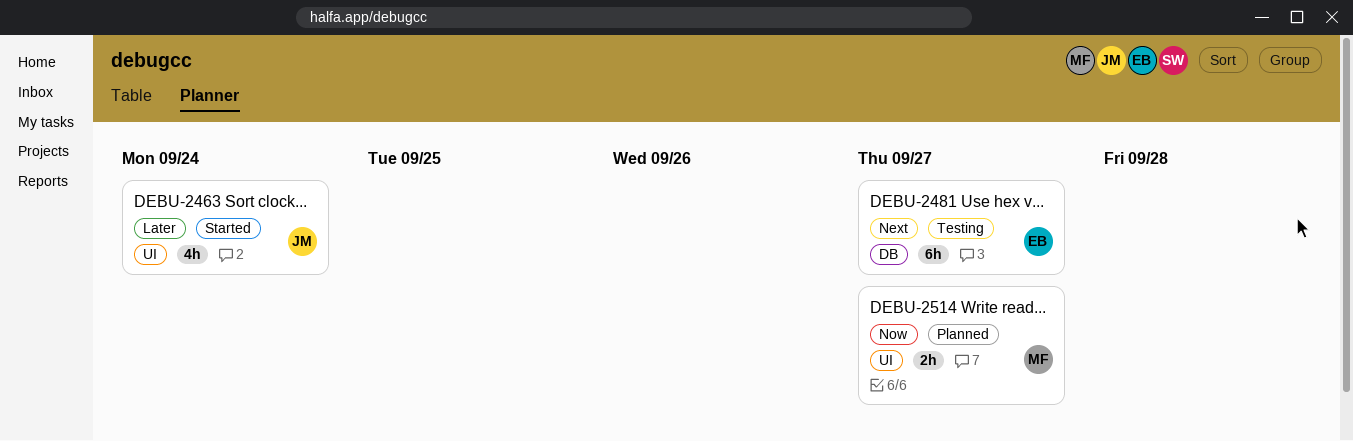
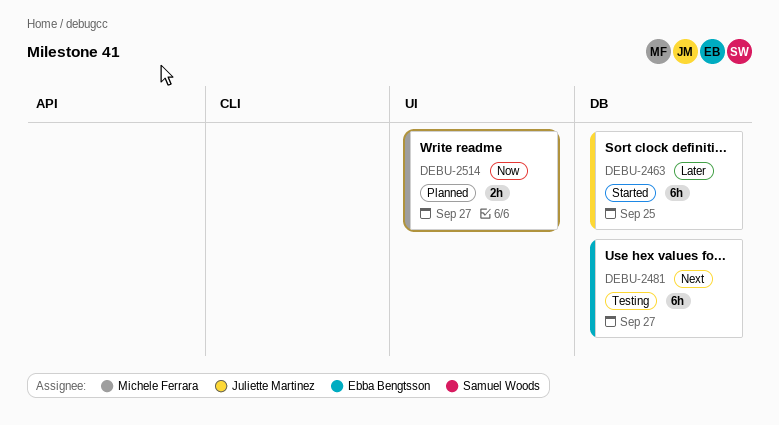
DEBU-2463, label: UI -> DB
DEBU-2463, estimate: 4h -> 6h
DEBU-2463, due: Sep 24 -> Sep 25

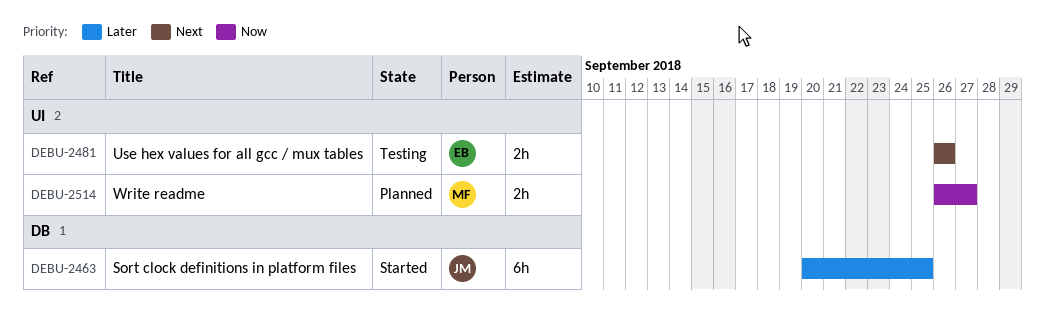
DEBU-2481, label: DB -> UI
DEBU-2481, estimate: 6h -> 2h
DEBU-2481, due: Sep 27 -> Sep 26

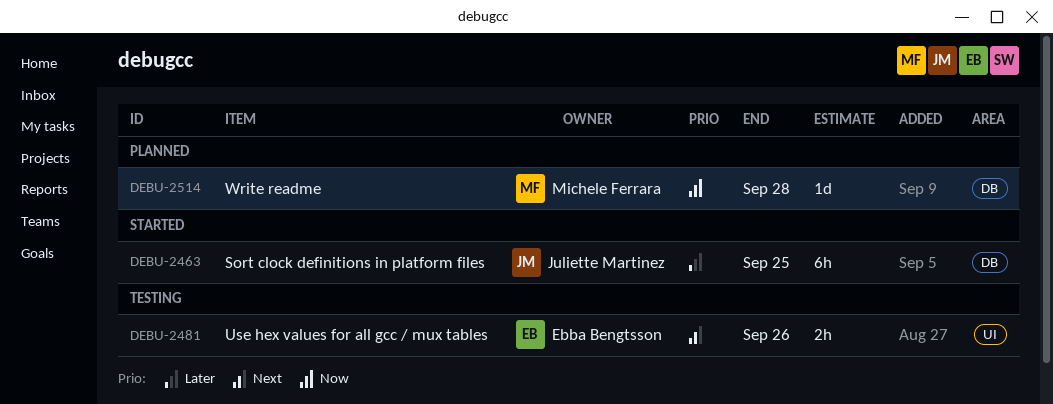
DEBU-2514, label: UI -> DB
DEBU-2514, estimate: 2h -> 1d
DEBU-2514, due: Sep 27 -> Sep 28

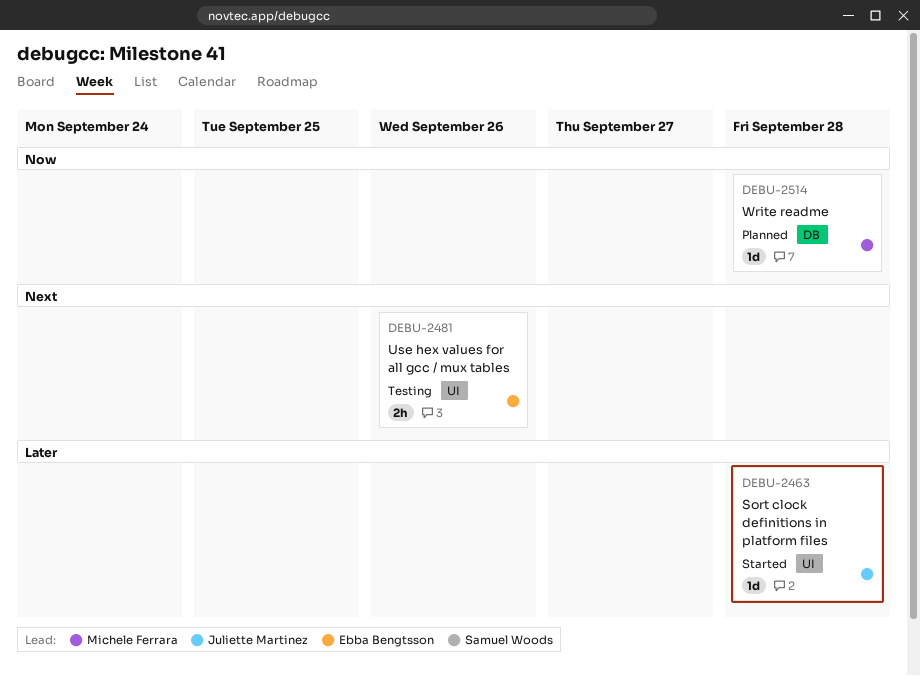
DEBU-2463, label: DB -> UI
DEBU-2463, estimate: 6h -> 1d
DEBU-2463, due: Sep 25 -> Sep 28

